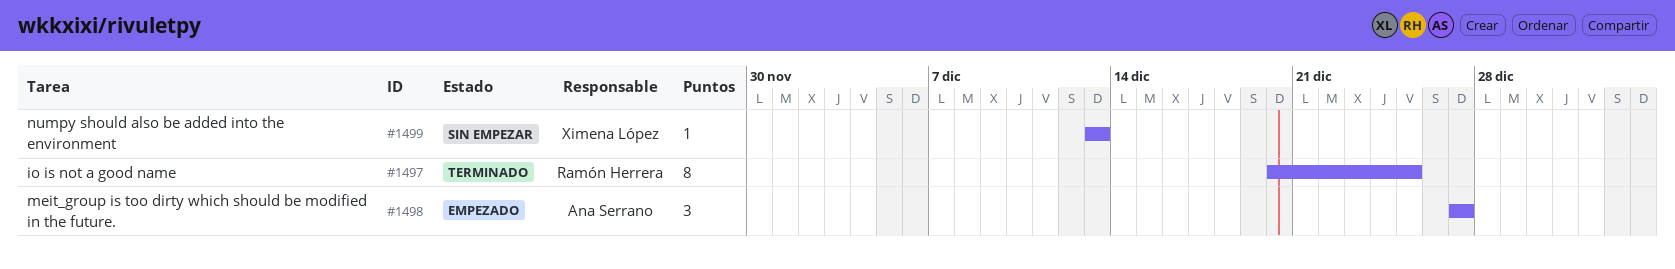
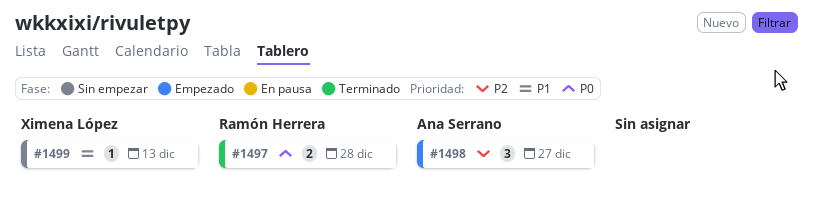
#1497, estimate: 8 -> 2
#1497, due: Dec 25 -> Dec 28

